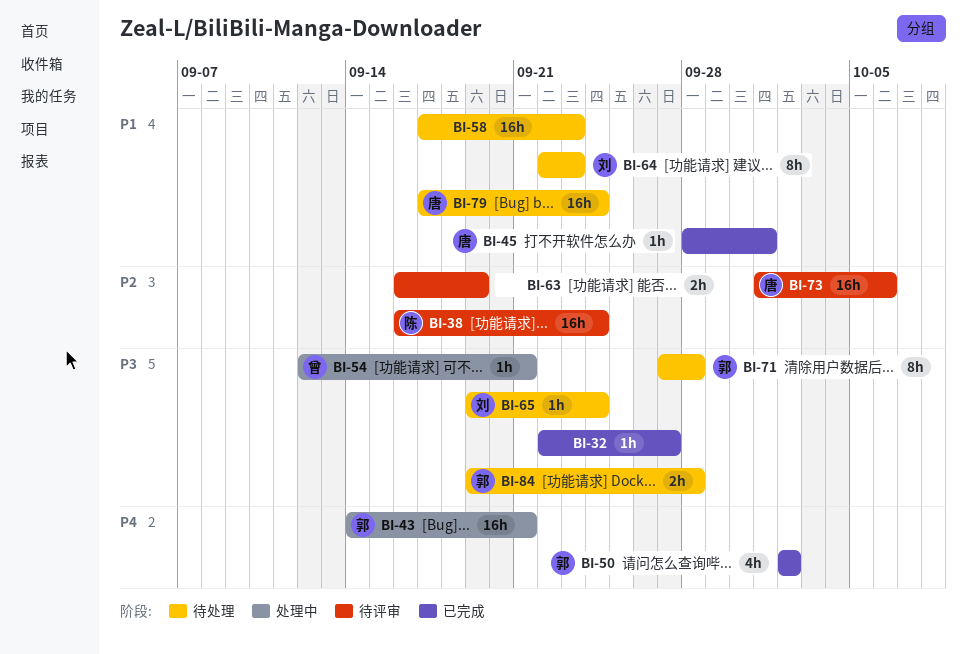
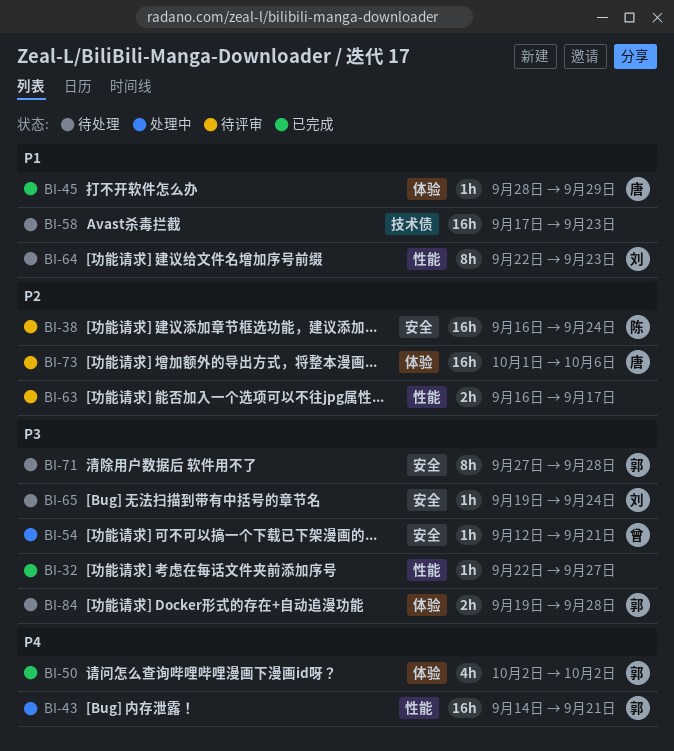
BI-45, due: Oct 1 -> Sep 29
BI-63, due: Sep 19 -> Sep 17
BI-79: present -> none

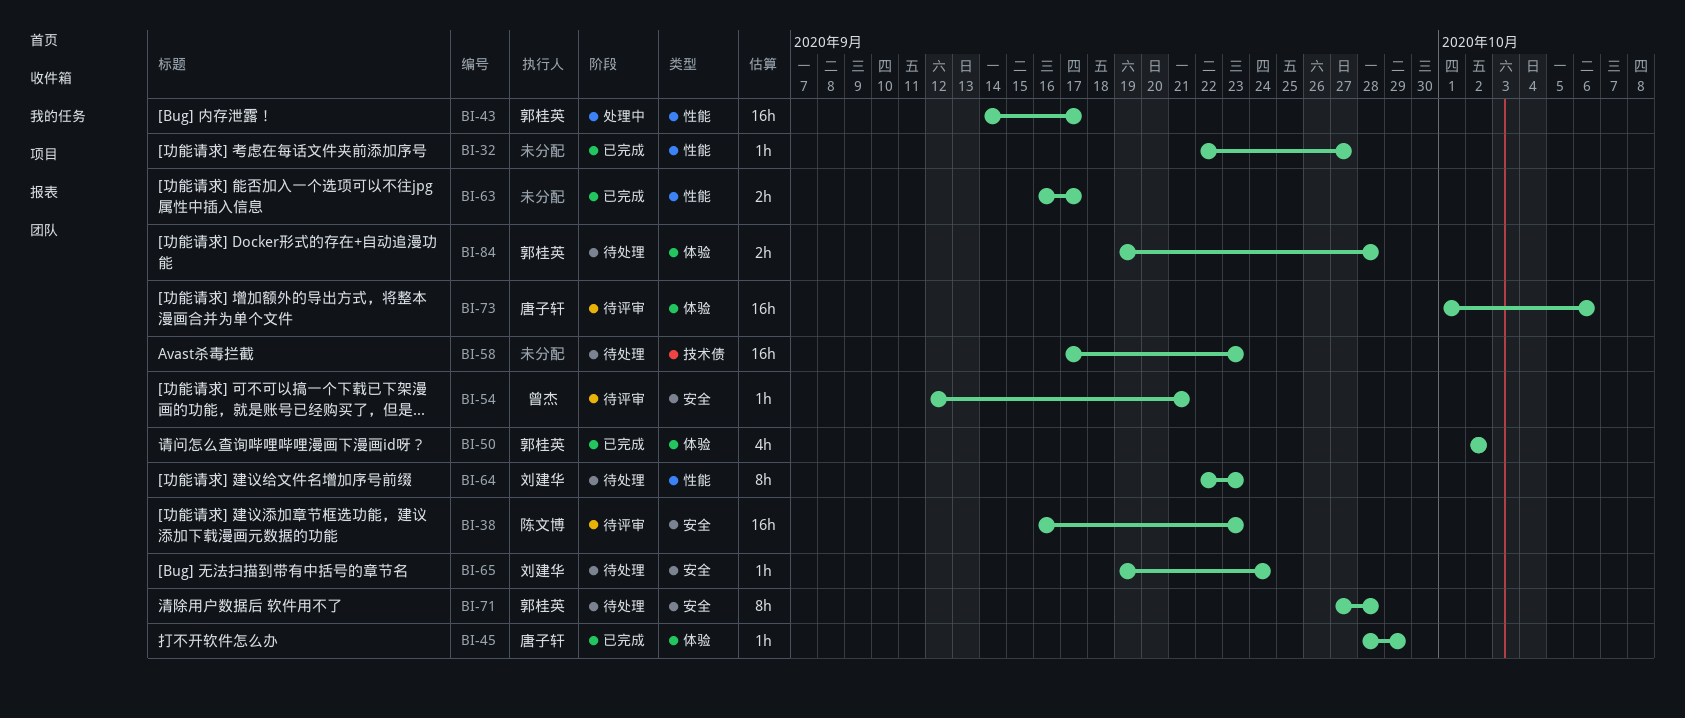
BI-38, due: Sep 24 -> Sep 23
BI-43, due: Sep 21 -> Sep 17
BI-54, status: 处理中 -> 待评审
BI-63, status: 待评审 -> 已完成

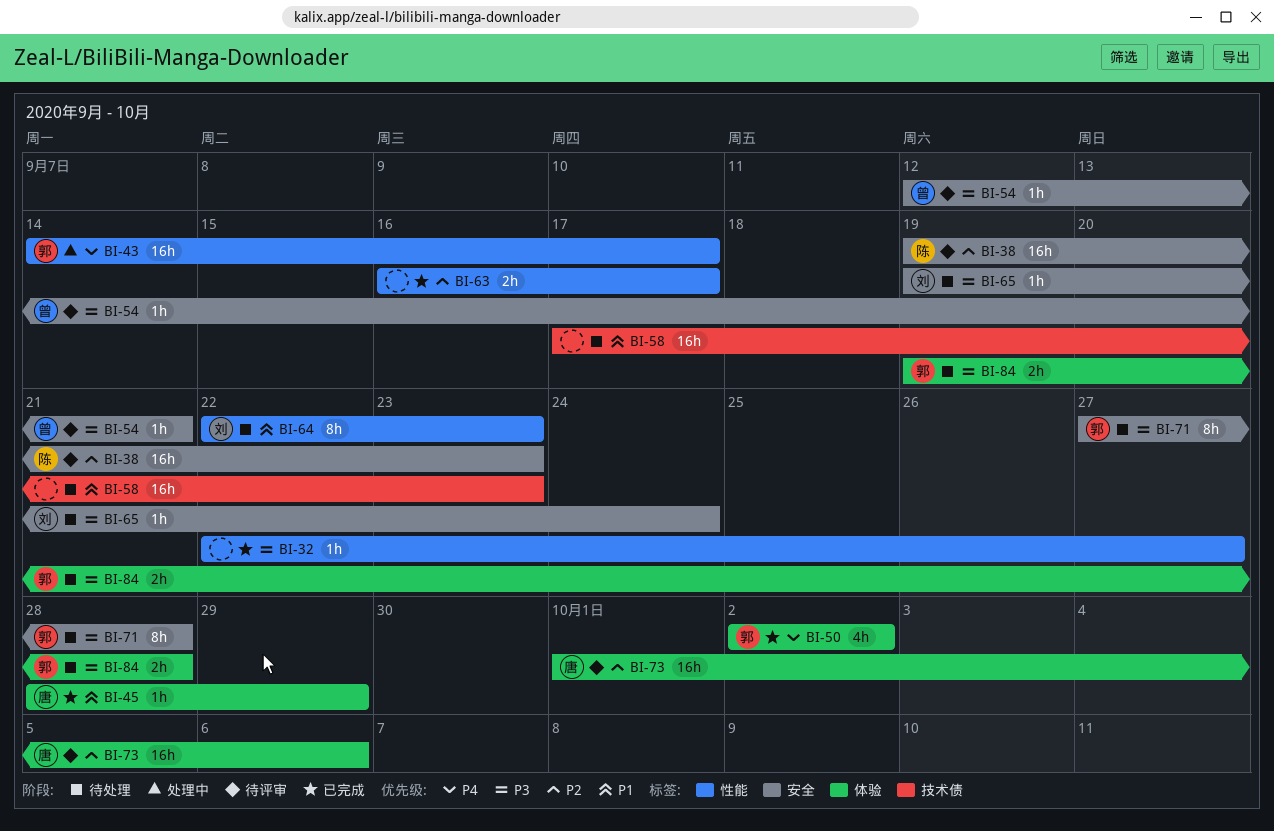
BI-38, start: Sep 16 -> Sep 19

